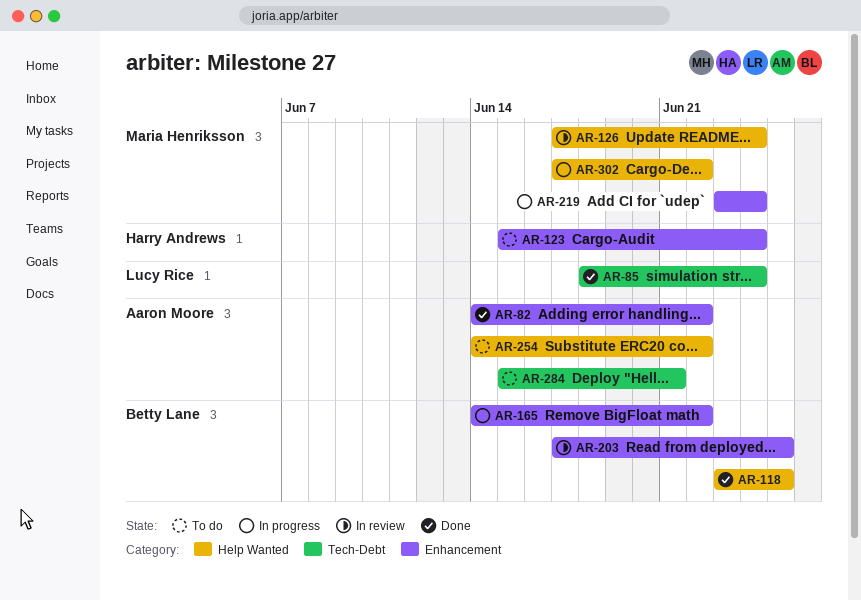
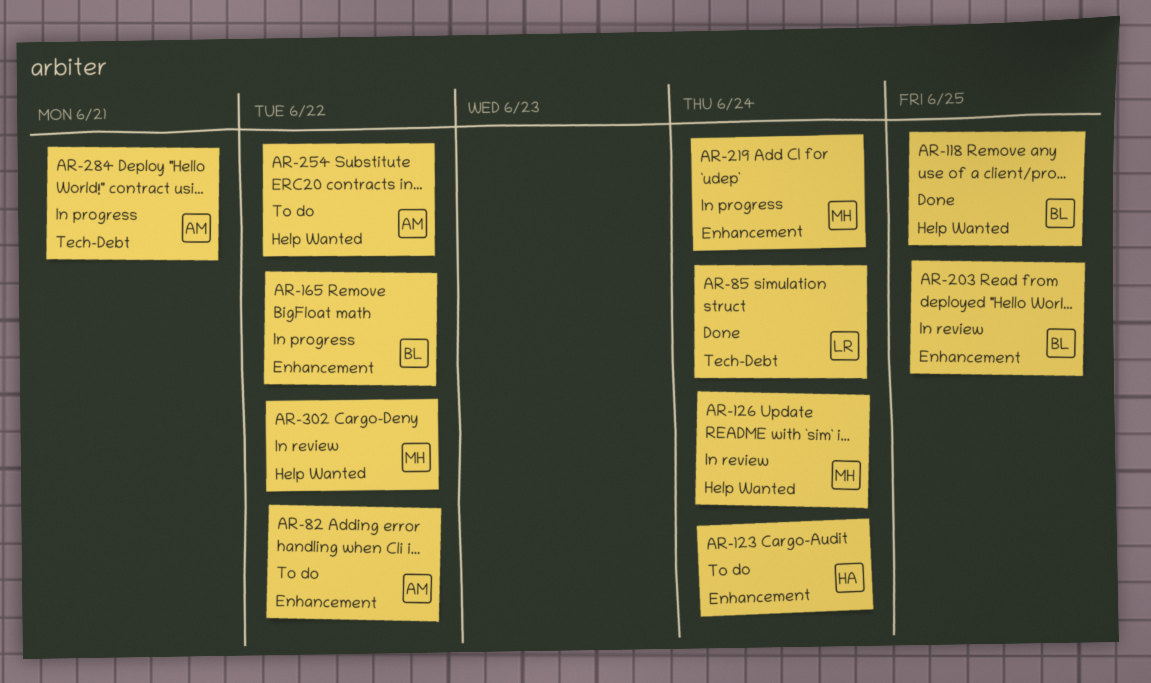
AR-82, status: Done -> To do
AR-284, status: To do -> In progress
AR-302, status: In progress -> In review

